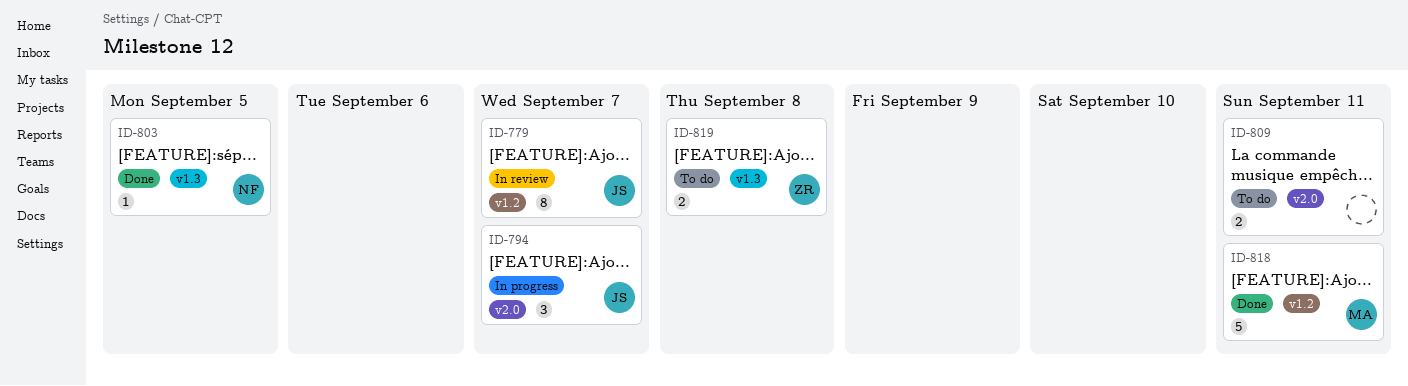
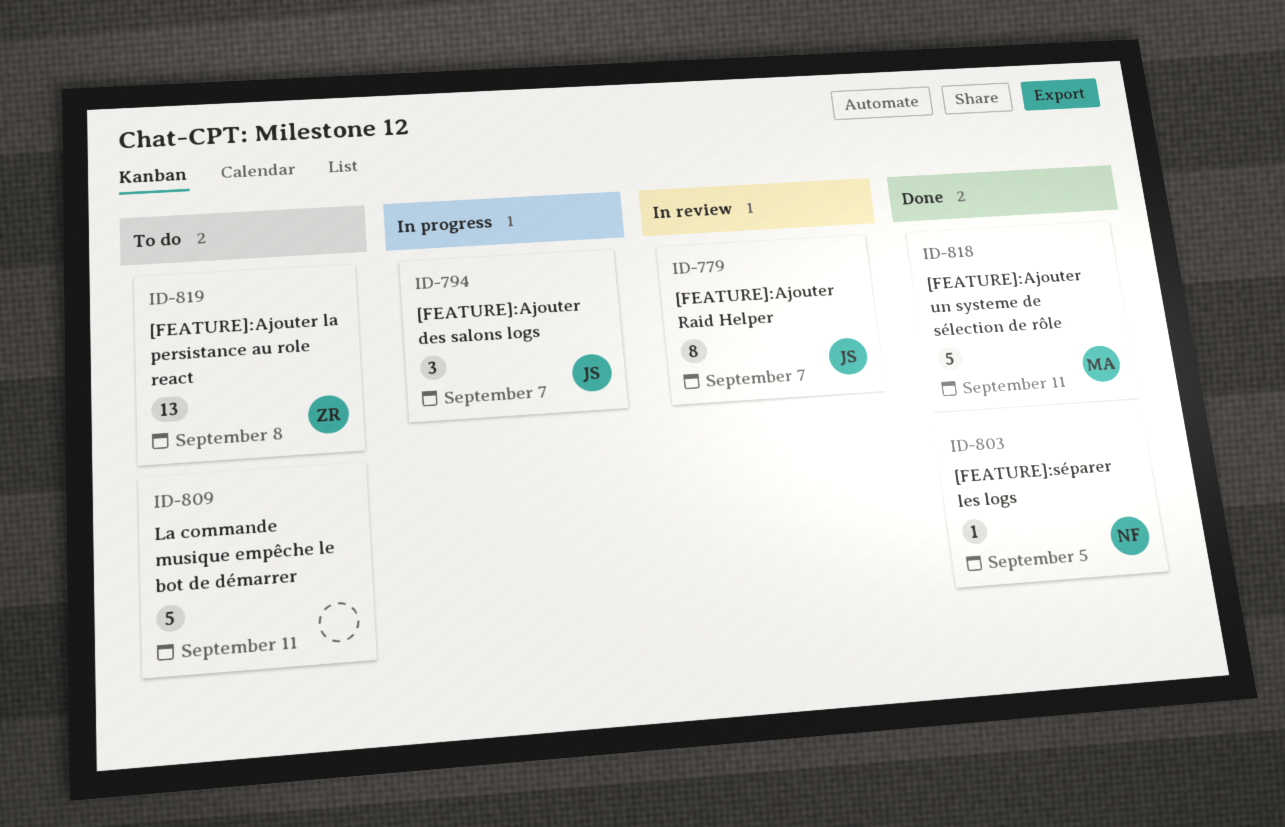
ID-809, estimate: 2 -> 5
ID-819, estimate: 2 -> 13

